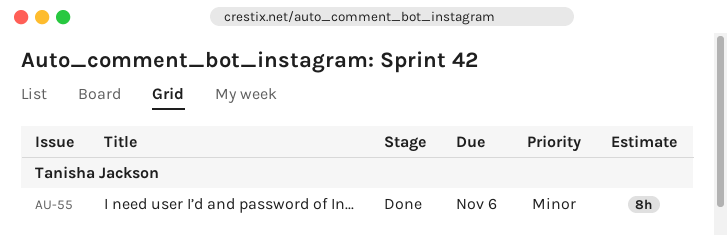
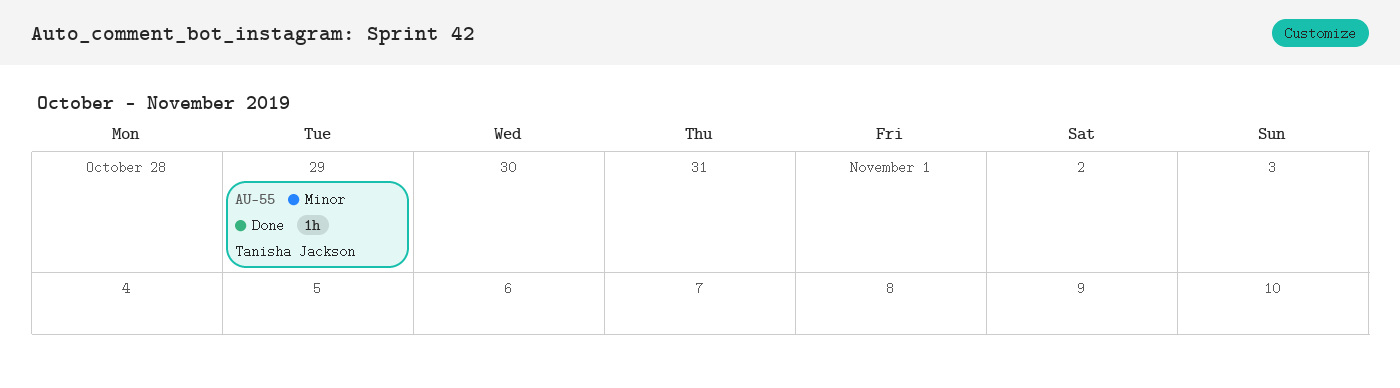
AU-55, estimate: 8h -> 1h
AU-55, due: Nov 6 -> Oct 29

